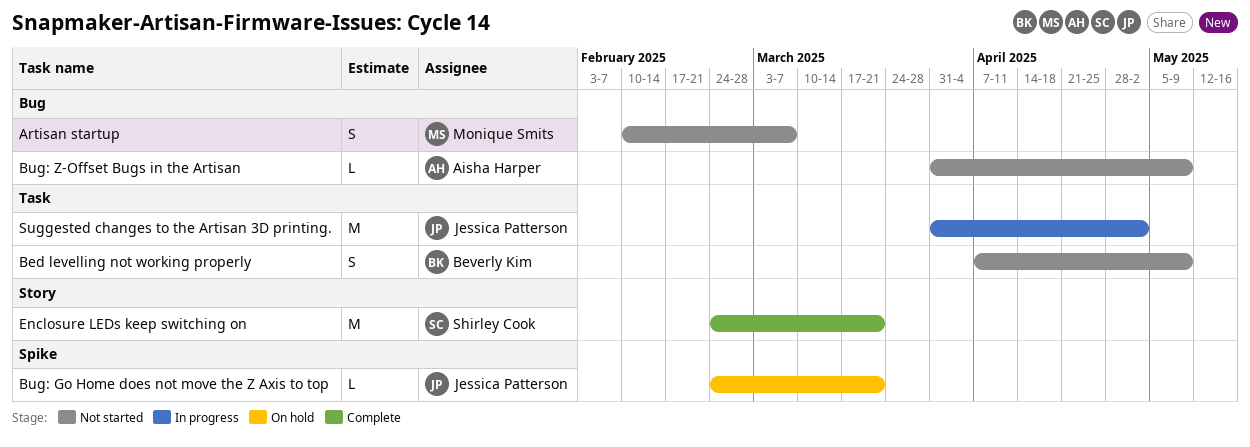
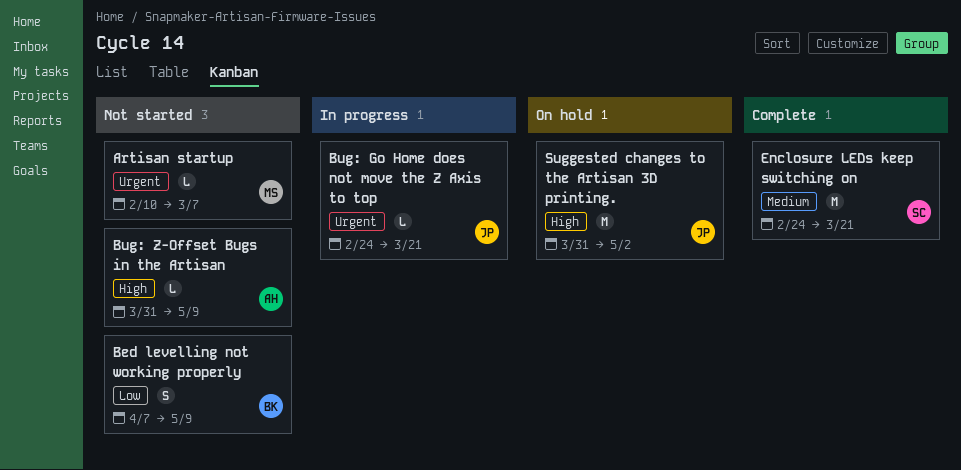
Artisan startup, estimate: S -> L
Bug: Go Home does not move the Z Axis to top, status: On hold -> In progress
Suggested changes to the Artisan 3D printing., status: In progress -> On hold

